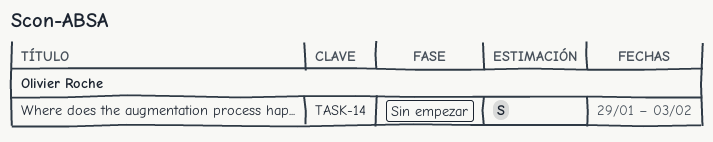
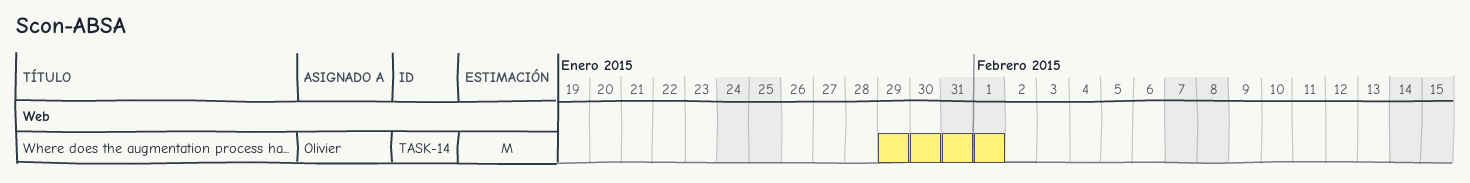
TASK-14, estimate: S -> M
TASK-14, due: Feb 3 -> Feb 1

